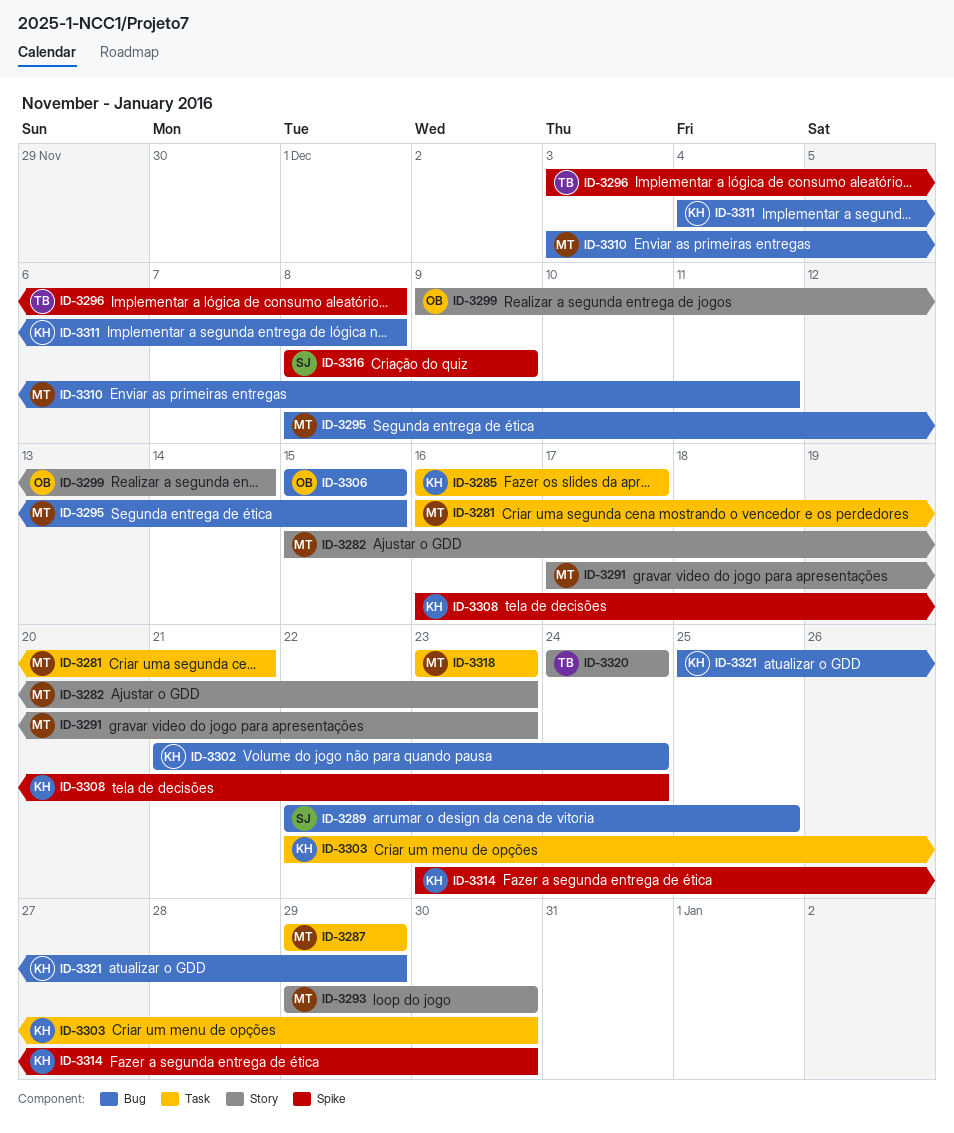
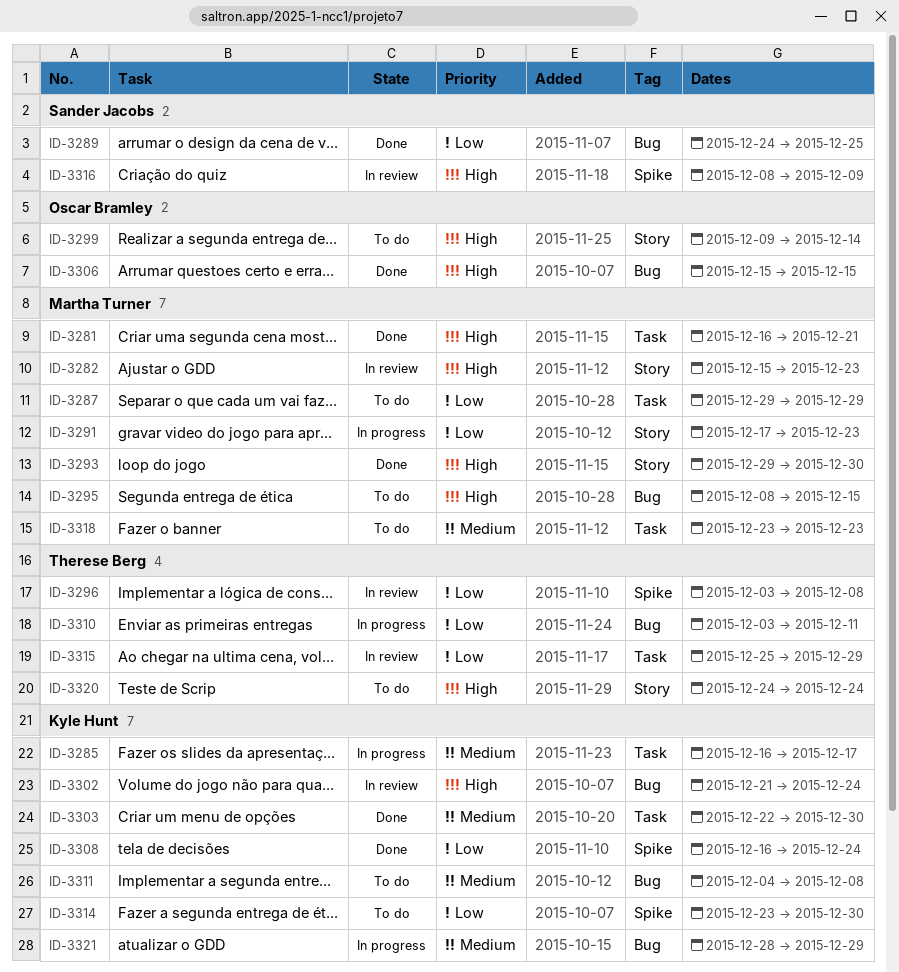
ID-3289, start: Dec 22 -> Dec 24
ID-3310, owner: Martha Turner -> Therese Berg
ID-3315: none -> present
ID-3321, start: Dec 25 -> Dec 28

